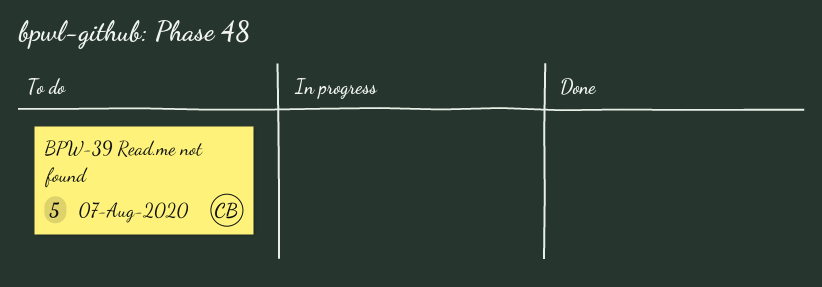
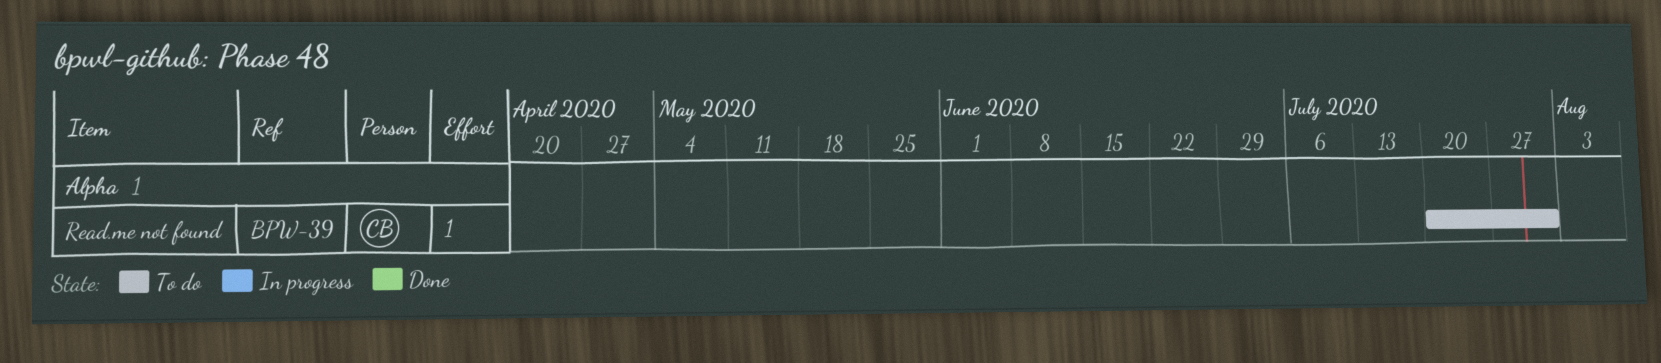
BPW-39, estimate: 5 -> 1
BPW-39, due: Aug 7 -> Jul 31

